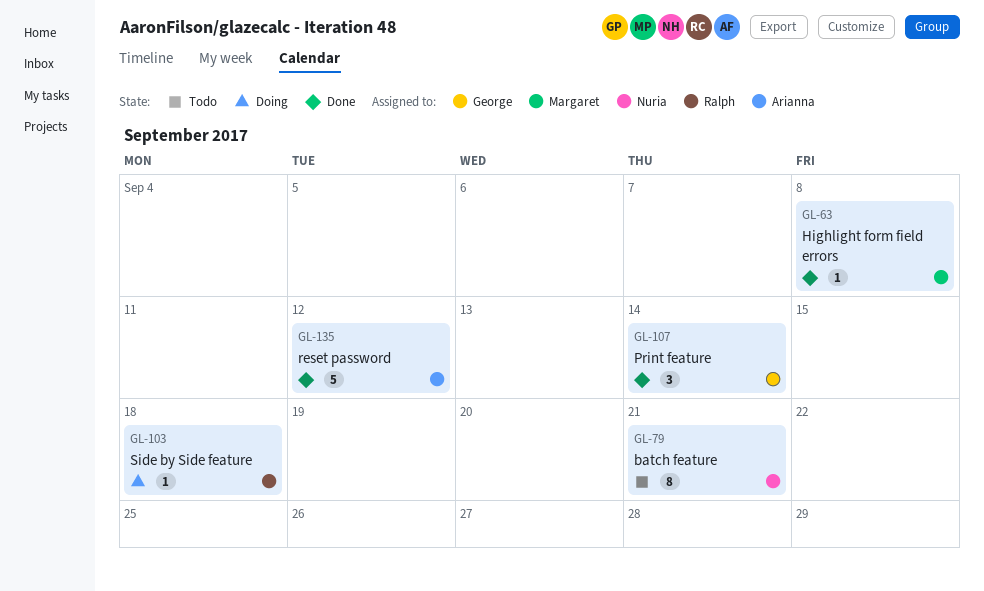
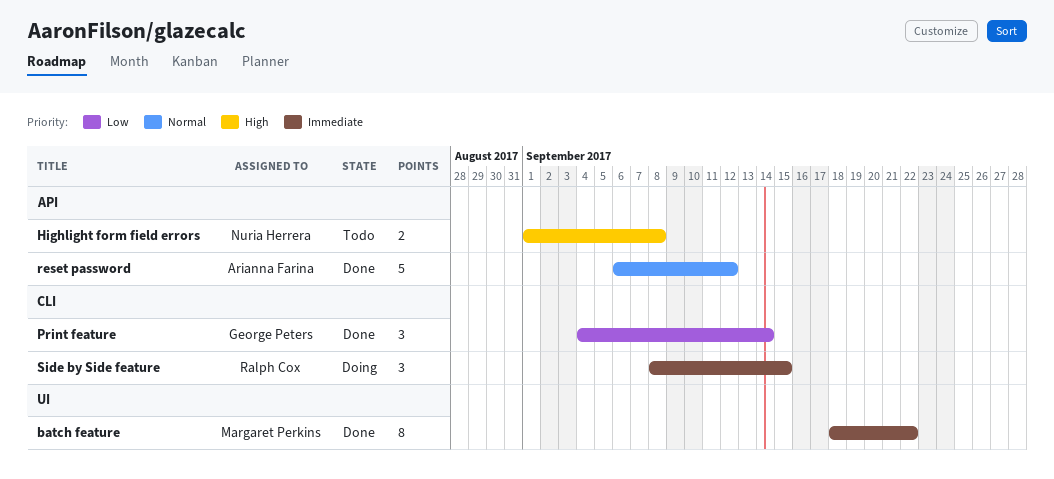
batch feature, status: Todo -> Done
batch feature, owner: Nuria Herrera -> Margaret Perkins
batch feature, due: Sep 21 -> Sep 22
Highlight form field errors, status: Done -> Todo
Highlight form field errors, owner: Margaret Perkins -> Nuria Herrera
Highlight form field errors, estimate: 1 -> 2
Side by Side feature, estimate: 1 -> 3
Side by Side feature, due: Sep 18 -> Sep 15

